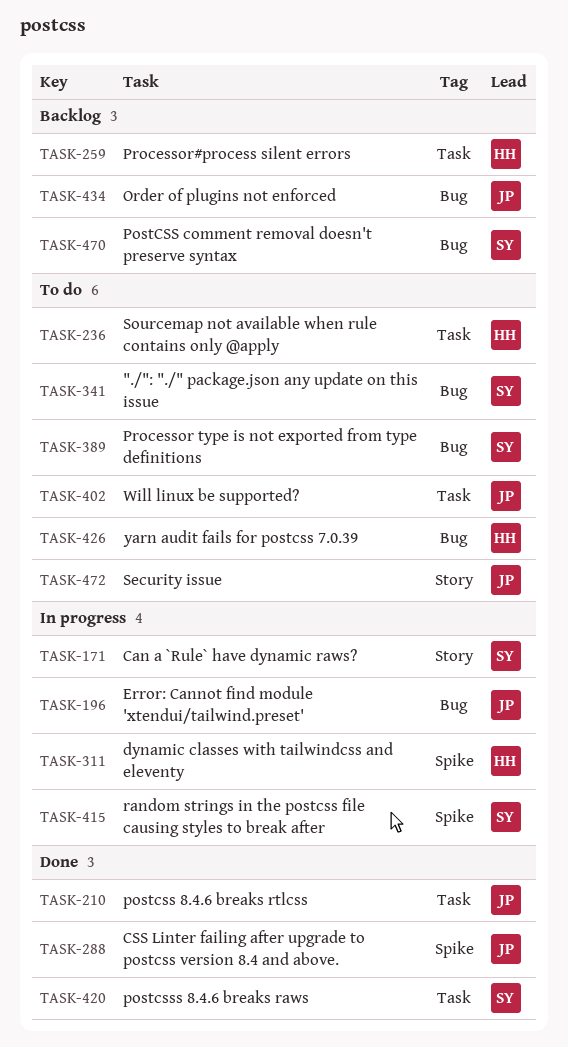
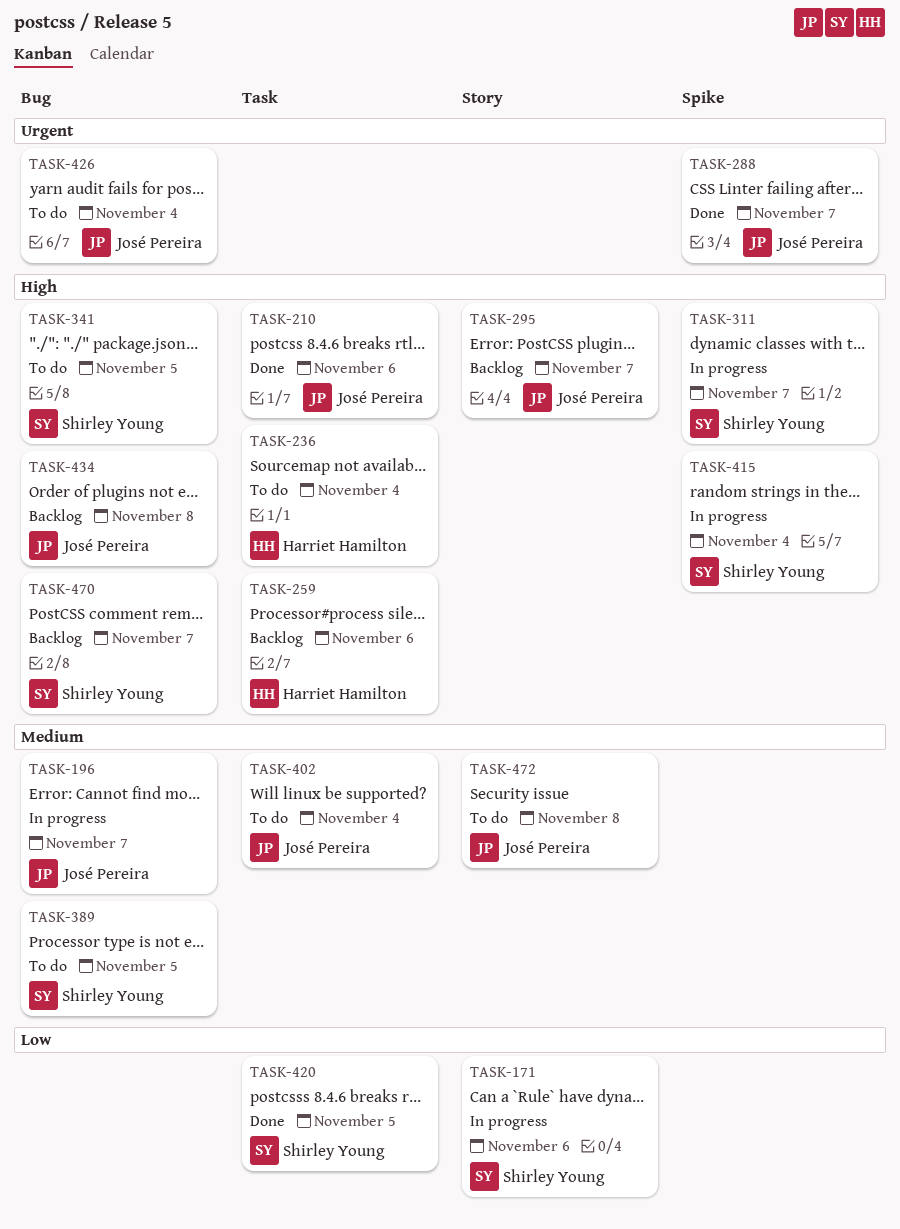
TASK-295: none -> present
TASK-311, owner: Harriet Hamilton -> Shirley Young
TASK-426, owner: Harriet Hamilton -> José Pereira

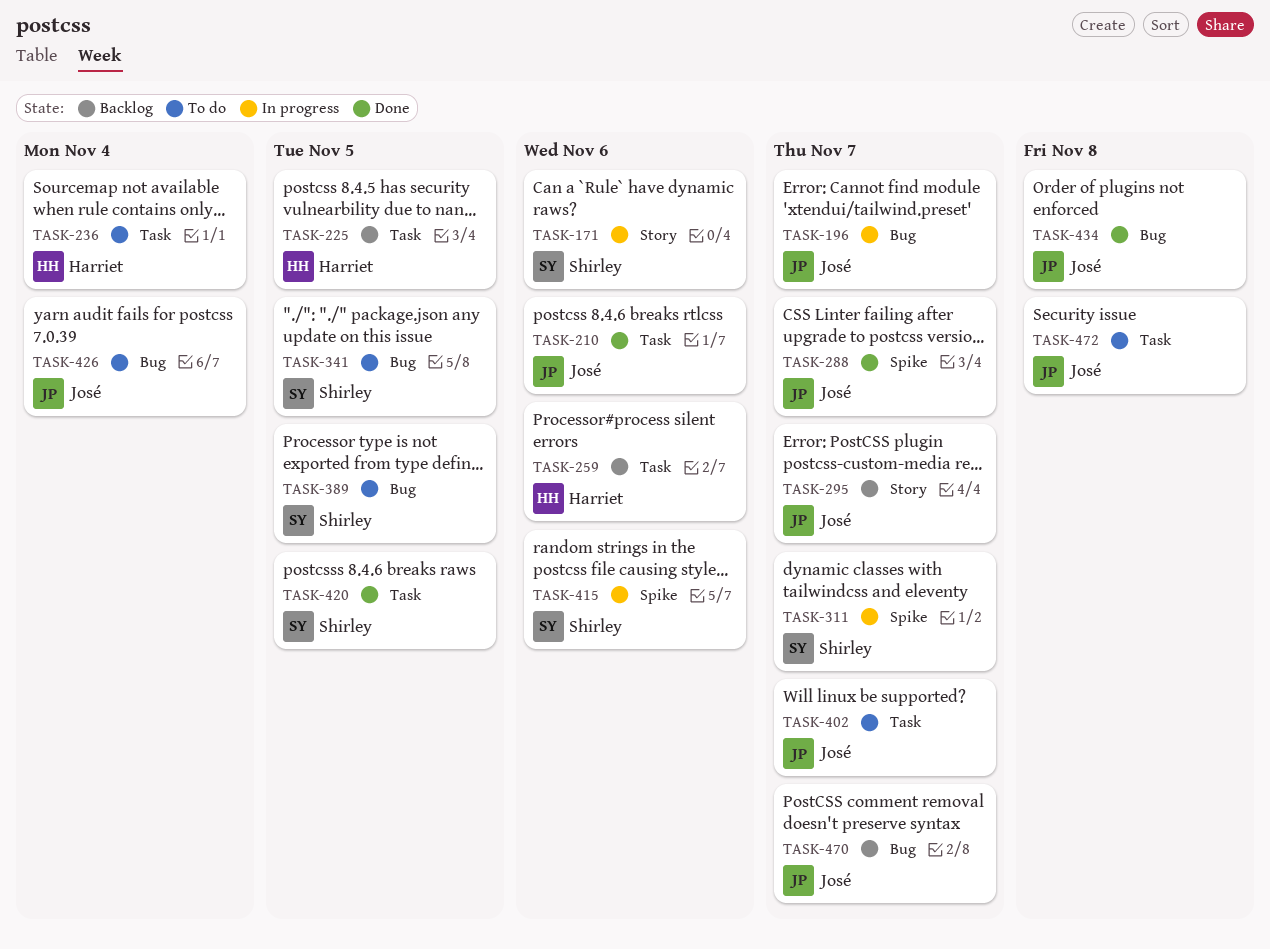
TASK-225: none -> present
TASK-402, due: Nov 4 -> Nov 7
TASK-415, due: Nov 4 -> Nov 6
TASK-434, status: Backlog -> Done
TASK-470, owner: Shirley Young -> José Pereira
TASK-472, label: Story -> Task

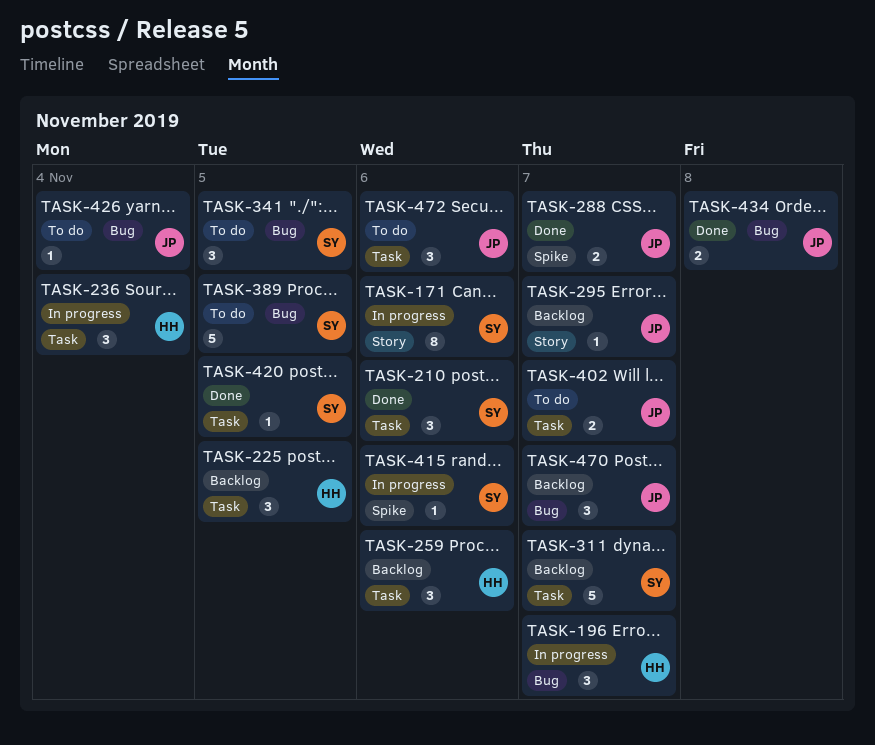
TASK-196, owner: José -> Harriet
TASK-210, owner: José -> Shirley
TASK-236, status: To do -> In progress
TASK-311, status: In progress -> Backlog
TASK-311, label: Spike -> Task
TASK-472, due: Nov 8 -> Nov 6

